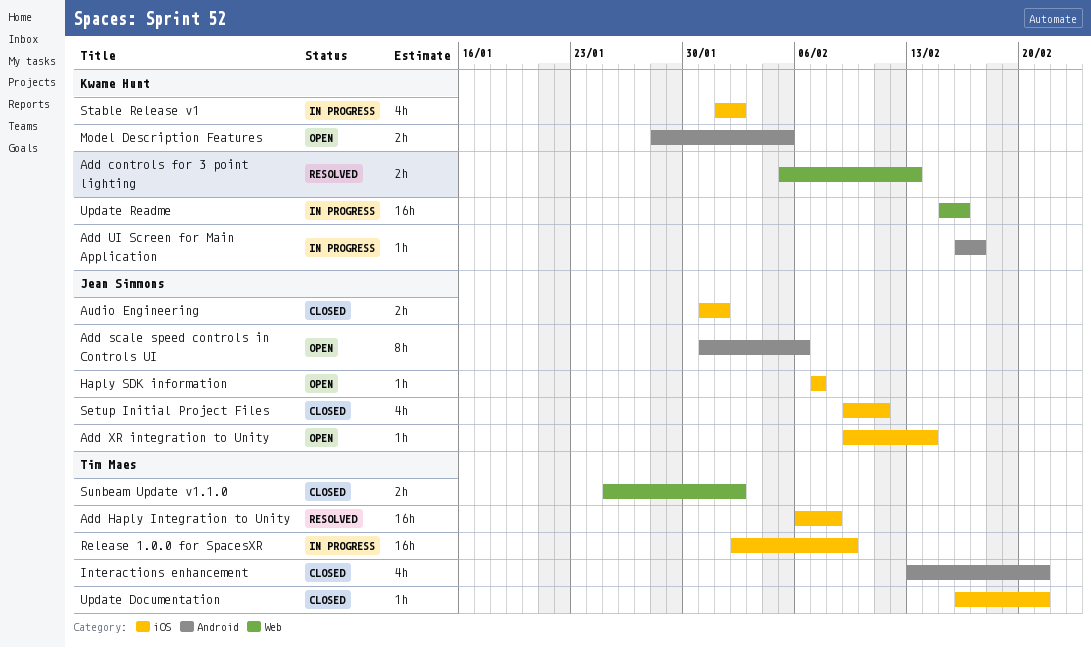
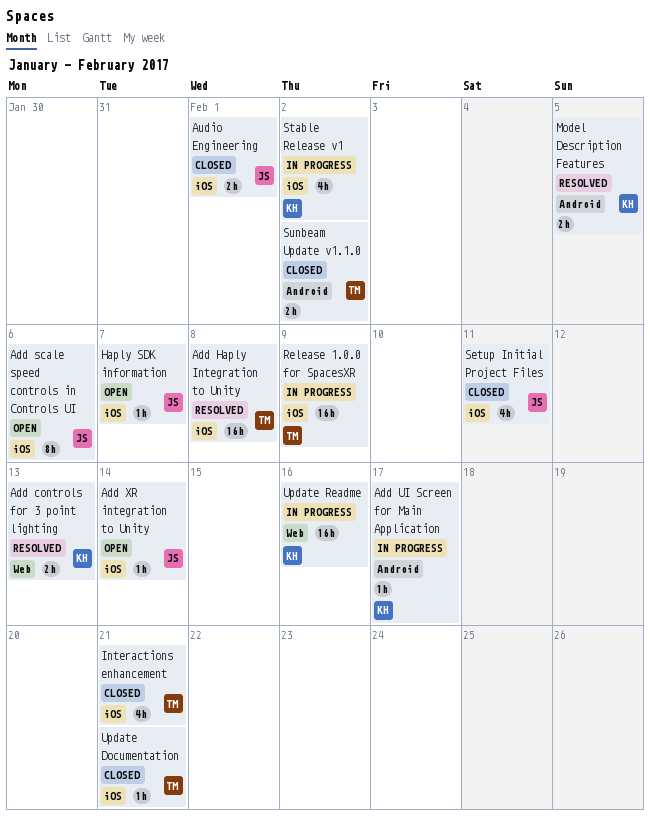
Add scale speed controls in Controls UI, label: Android -> iOS
Interactions enhancement, label: Android -> iOS
Model Description Features, status: Open -> Resolved
Sunbeam Update v1.1.0, label: Web -> Android

